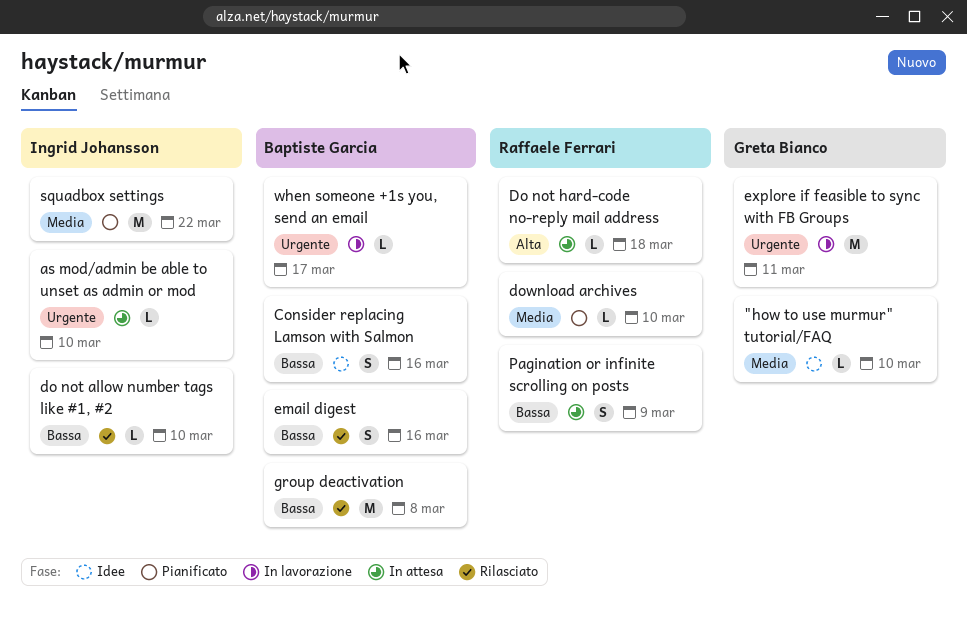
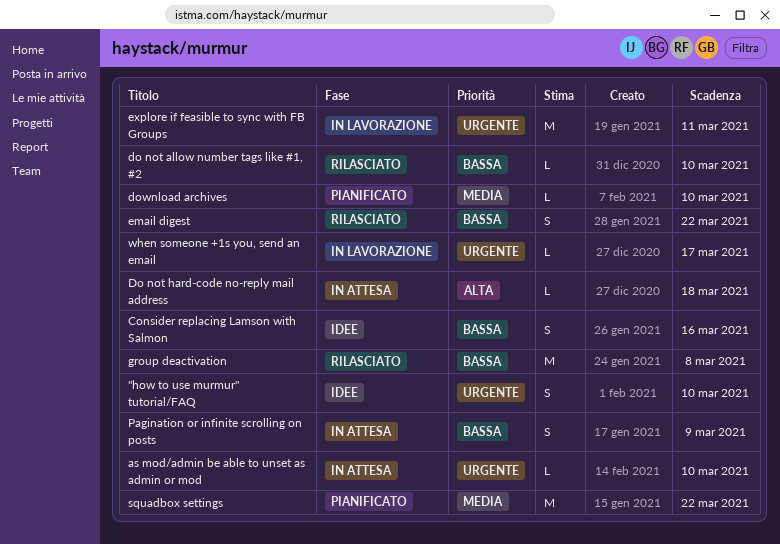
"how to use murmur" tutorial/FAQ, priority: Media -> Urgente
"how to use murmur" tutorial/FAQ, estimate: L -> S
email digest, due: Mar 16 -> Mar 22

